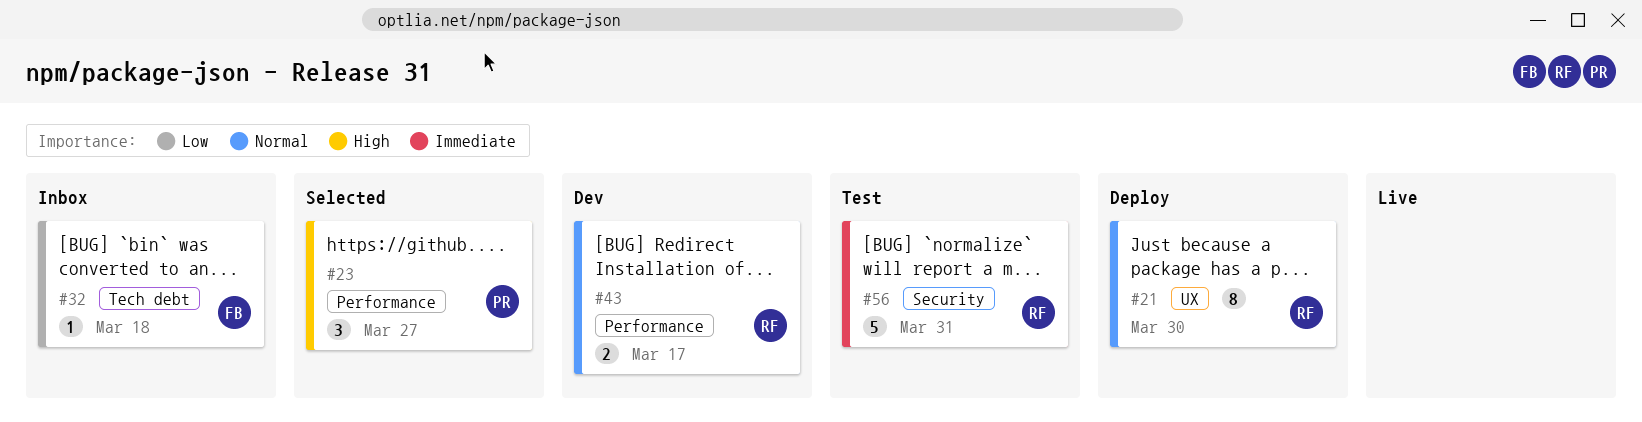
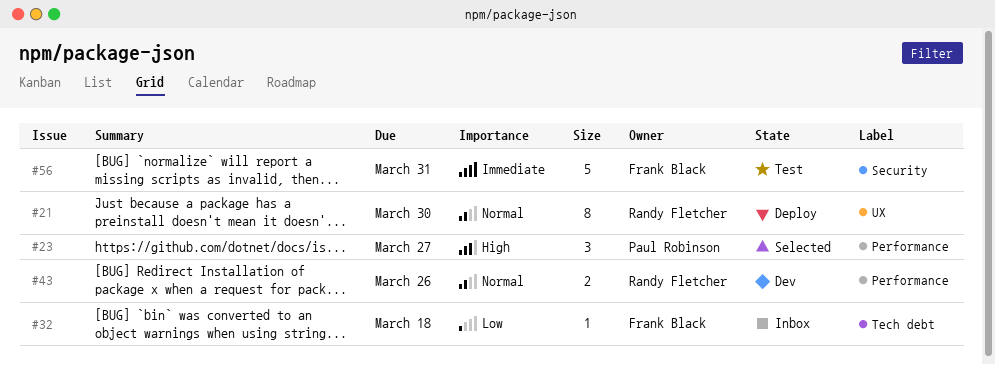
#43, due: Mar 17 -> Mar 26
#56, owner: Randy Fletcher -> Frank Black

